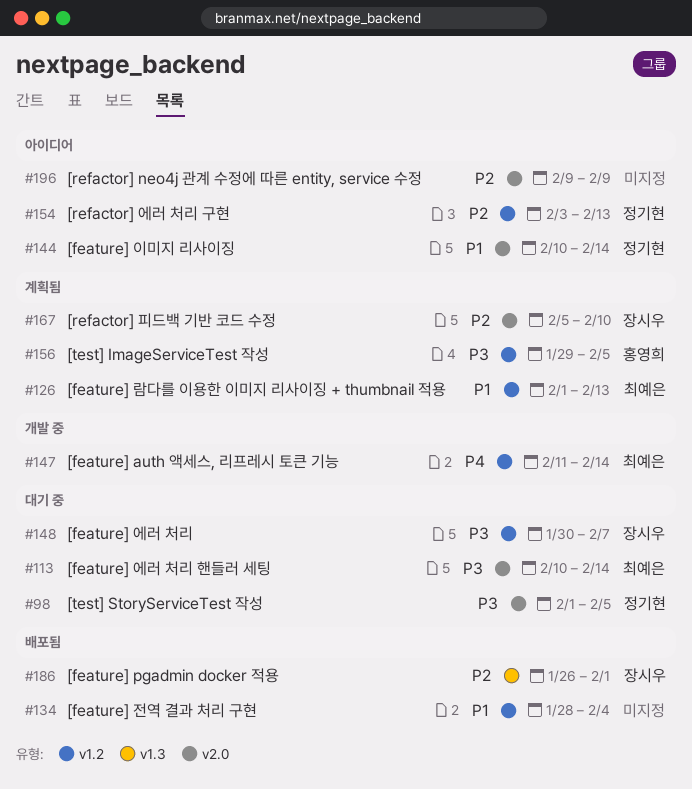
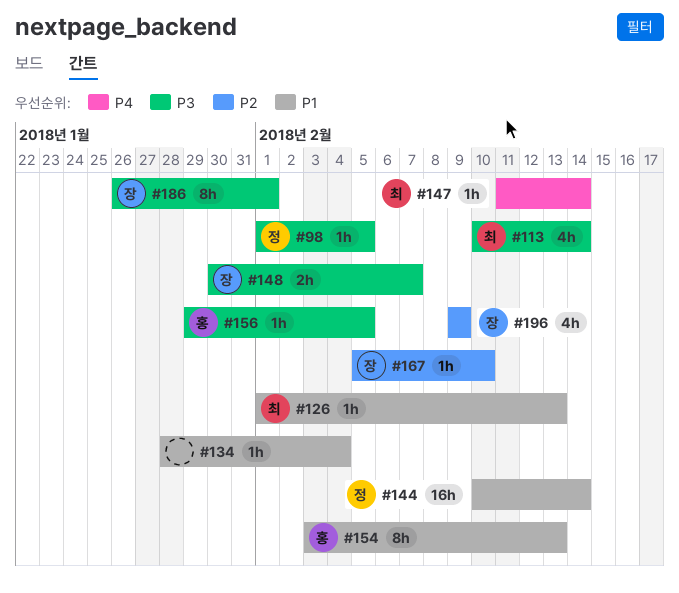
#154, owner: 정기현 -> 홍영희
#154, priority: P2 -> P1
#186, priority: P2 -> P3
#196, owner: none -> 장시우

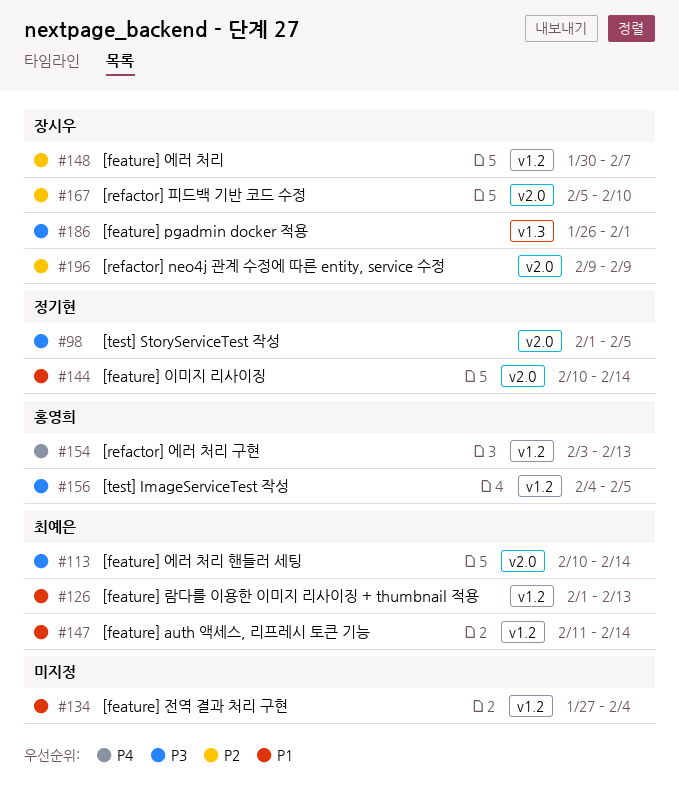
#134, start: Jan 28 -> Jan 27
#147, priority: P4 -> P1
#148, priority: P3 -> P2
#154, priority: P1 -> P4
#156, start: Jan 29 -> Feb 4

